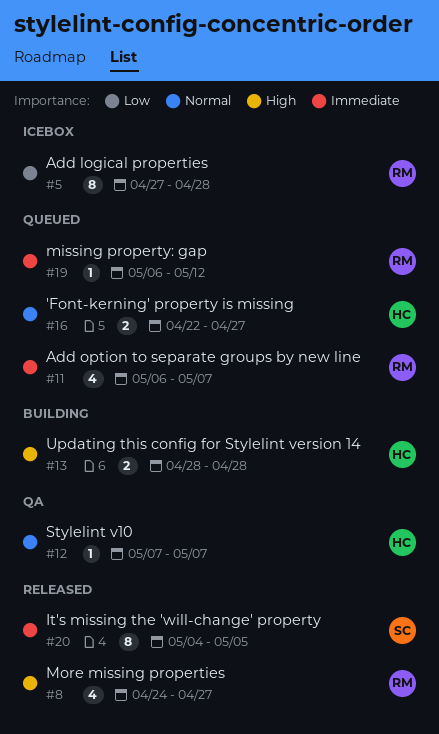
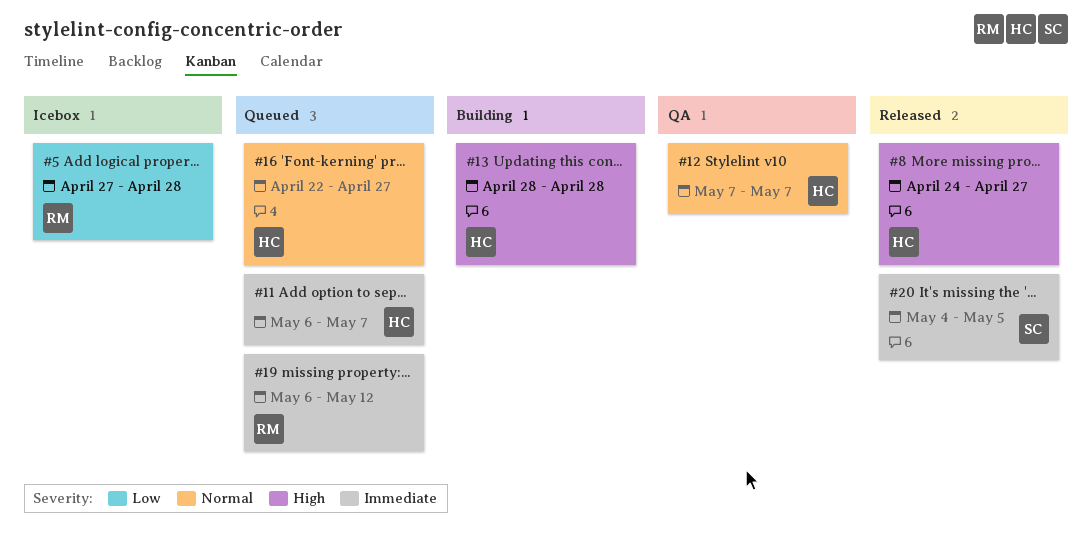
#8, owner: RM -> HC
#11, owner: RM -> HC

